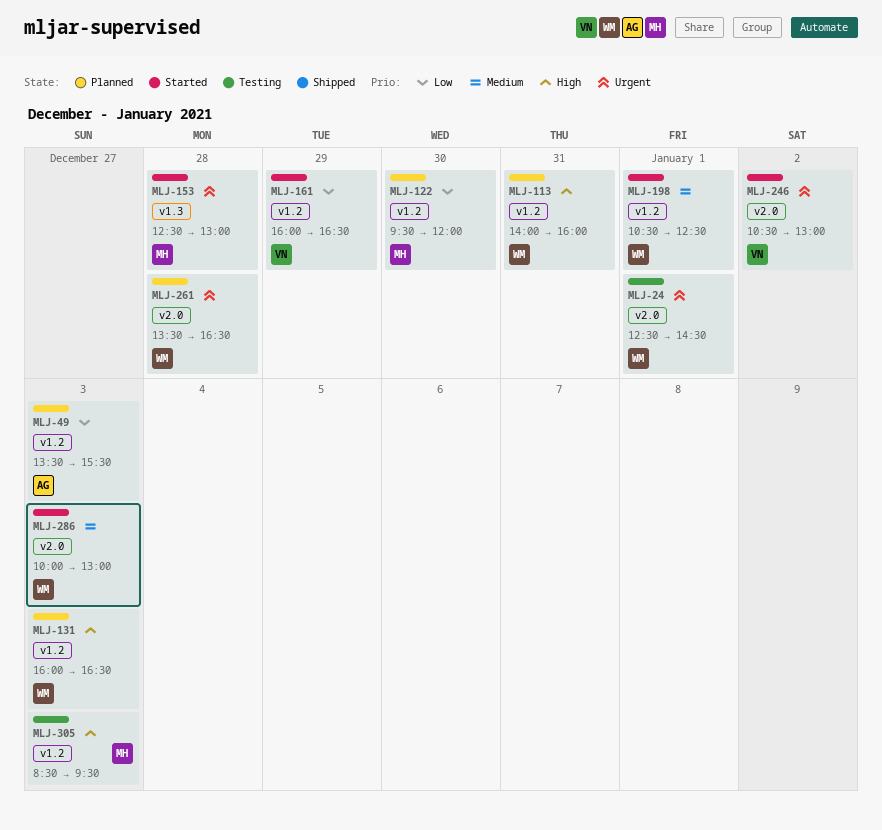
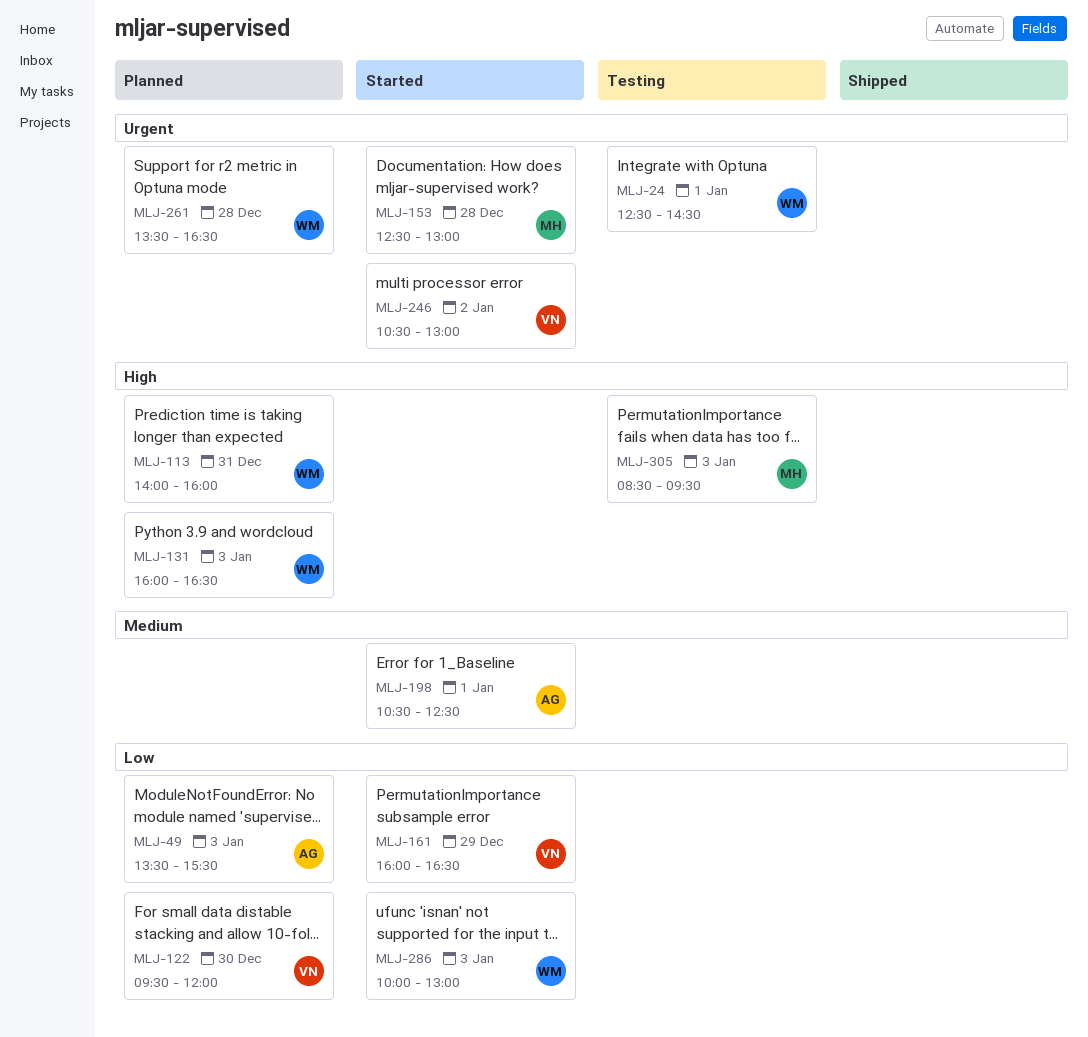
MLJ-122, owner: MH -> VN
MLJ-198, owner: WM -> AG
MLJ-286, priority: Medium -> Low

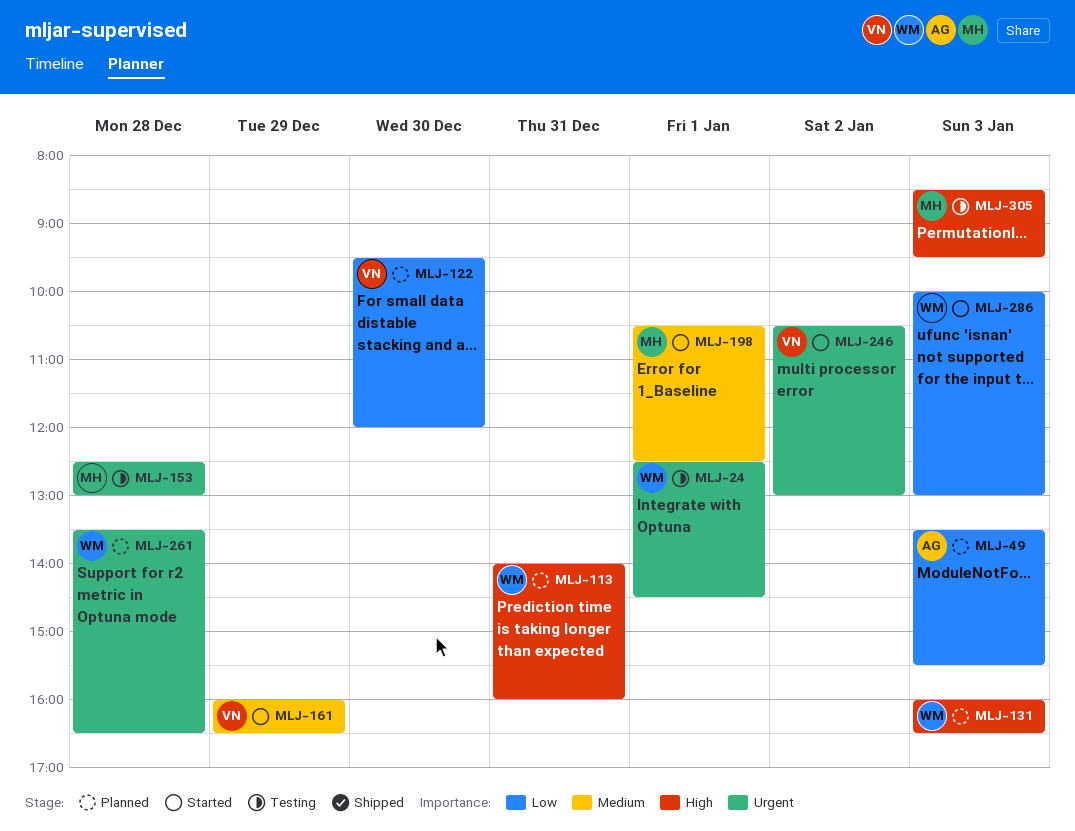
MLJ-153, status: Started -> Testing
MLJ-161, priority: Low -> Medium
MLJ-198, owner: AG -> MH

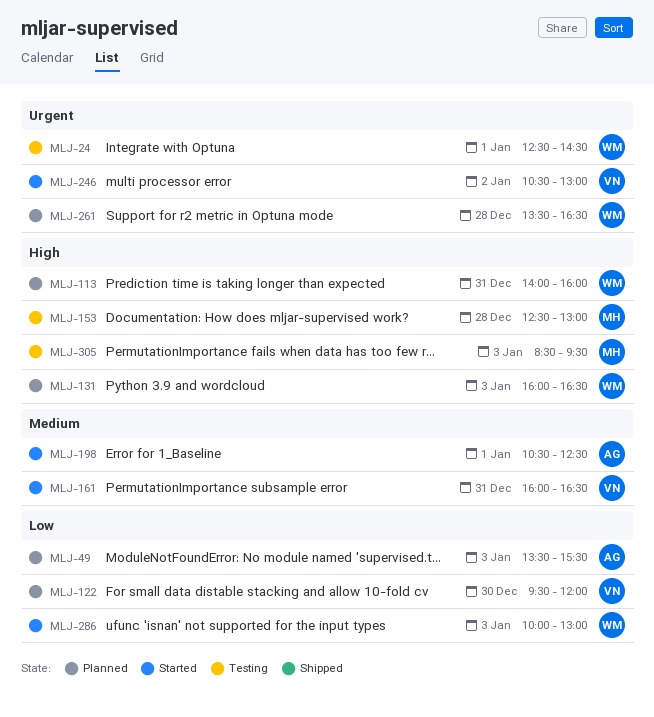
MLJ-153, priority: Urgent -> High
MLJ-161, day: Dec 29 -> Dec 31
MLJ-198, owner: MH -> AG

